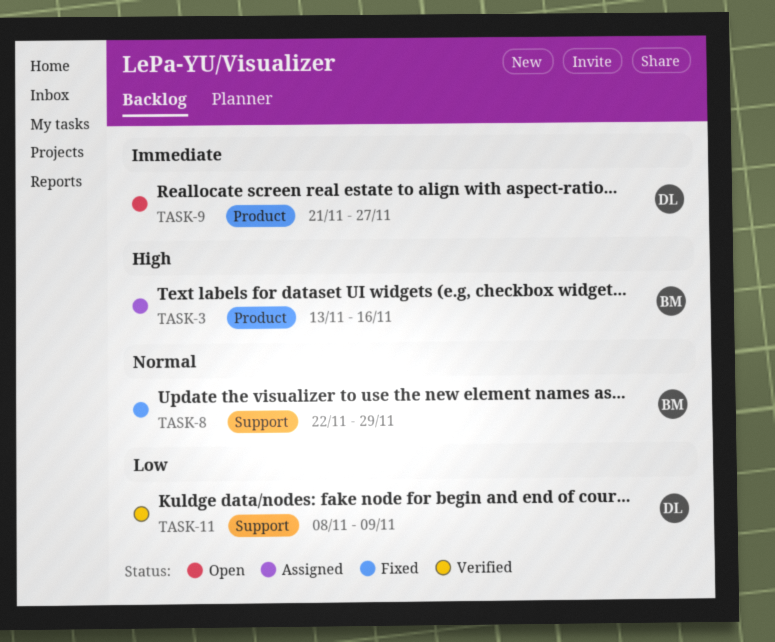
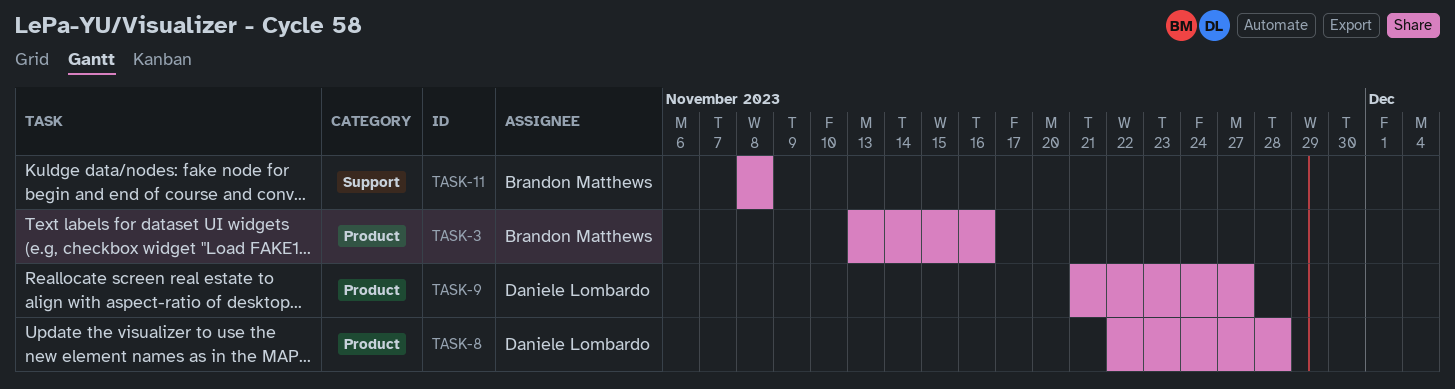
TASK-8, owner: Brandon Matthews -> Daniele Lombardo
TASK-8, label: Support -> Product
TASK-8, due: Nov 29 -> Nov 28
TASK-11, owner: Daniele Lombardo -> Brandon Matthews
TASK-11, due: Nov 9 -> Nov 8

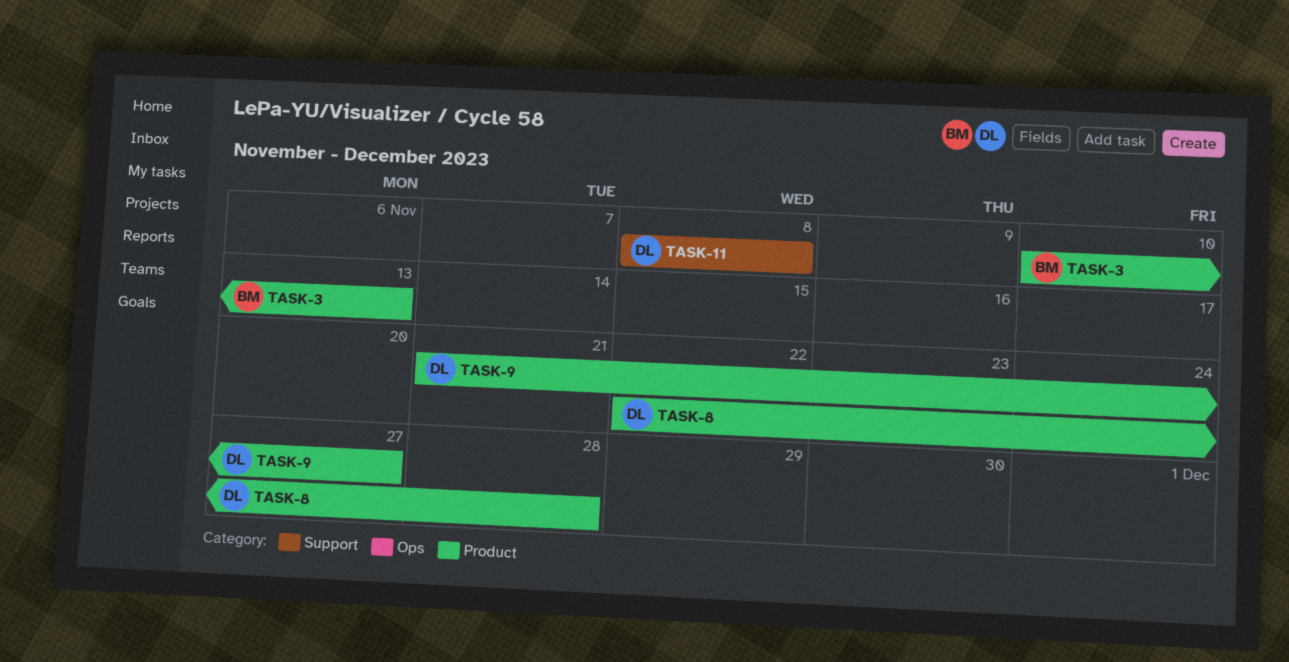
TASK-3, start: Nov 13 -> Nov 10
TASK-3, due: Nov 16 -> Nov 13
TASK-11, owner: Brandon Matthews -> Daniele Lombardo

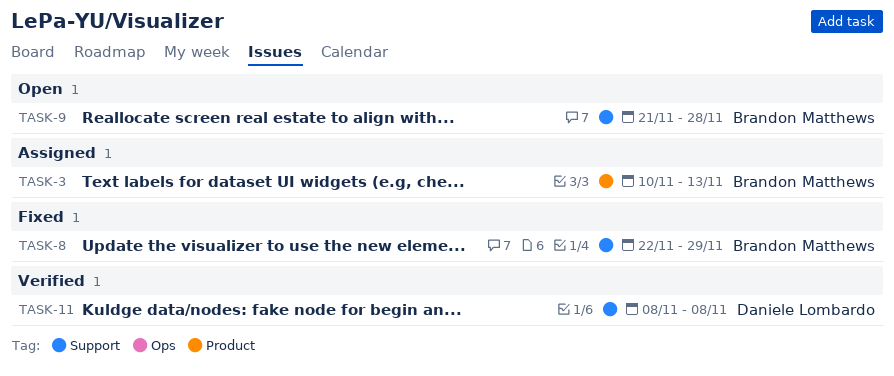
TASK-8, owner: Daniele Lombardo -> Brandon Matthews
TASK-8, label: Product -> Support
TASK-8, due: Nov 28 -> Nov 29
TASK-9, owner: Daniele Lombardo -> Brandon Matthews
TASK-9, label: Product -> Support
TASK-9, due: Nov 27 -> Nov 28

